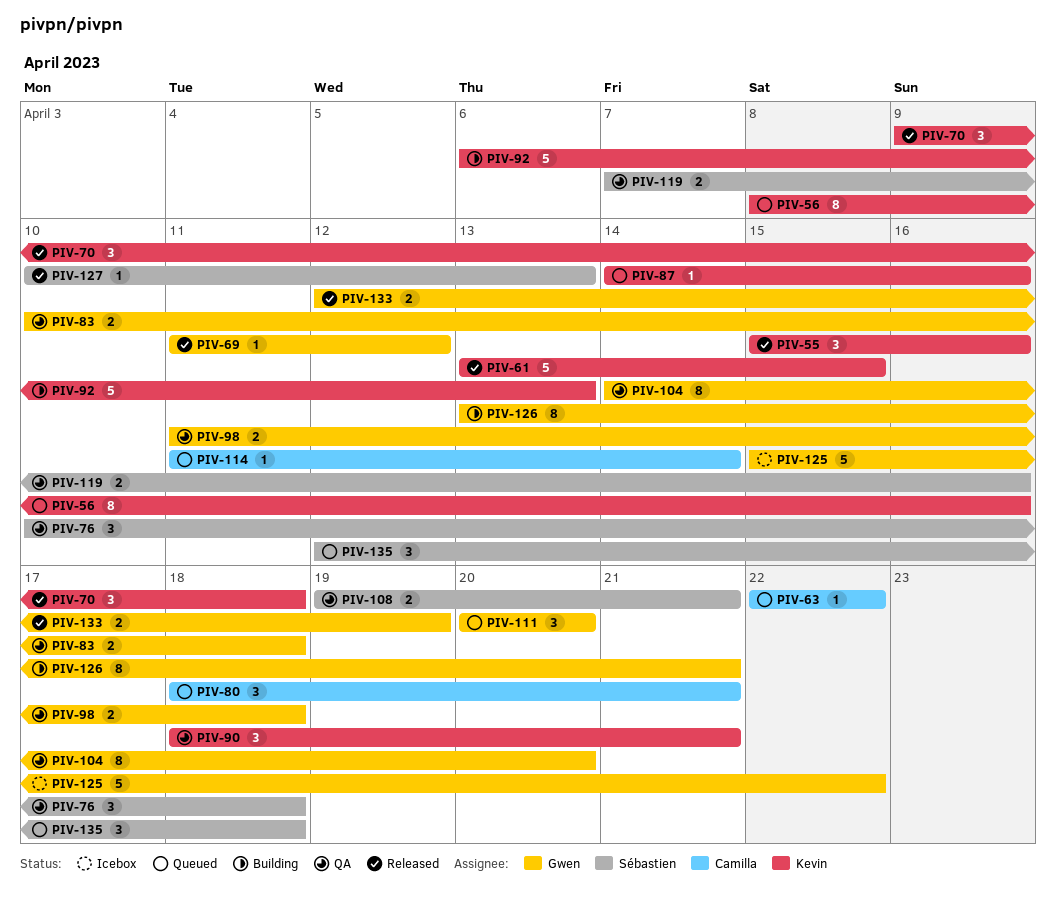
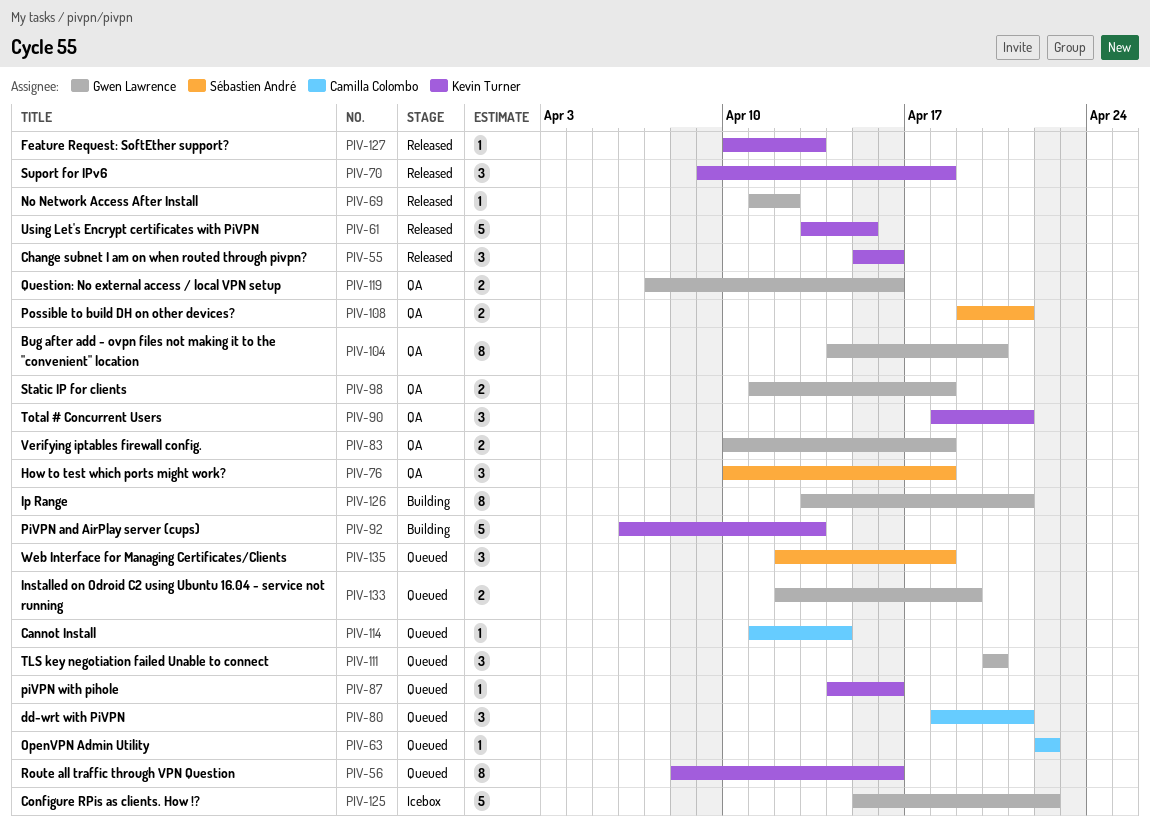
PIV-119, owner: Sébastien André -> Gwen Lawrence
PIV-127, owner: Sébastien André -> Kevin Turner
PIV-133, status: Released -> Queued

